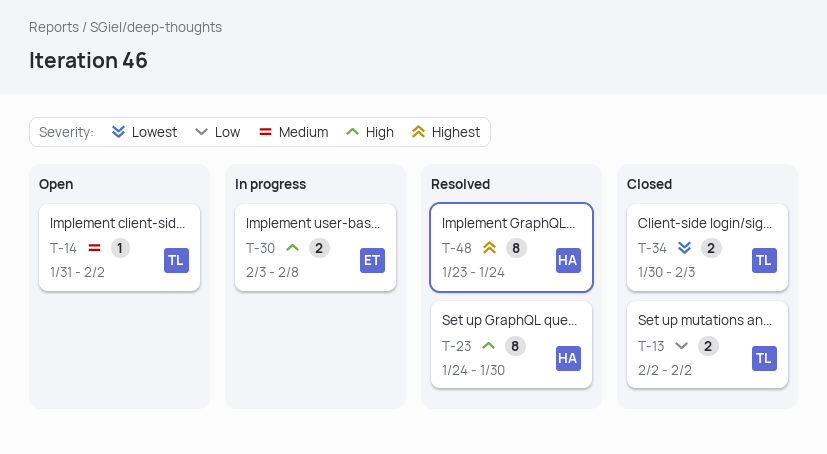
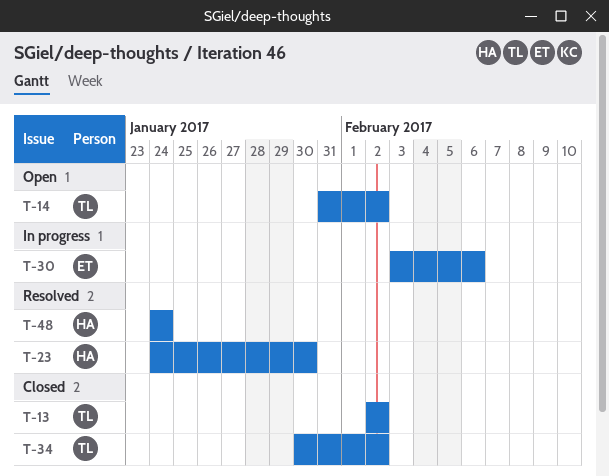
T-30, due: Feb 8 -> Feb 6
T-34, due: Feb 3 -> Feb 2
T-48, start: Jan 23 -> Jan 24

